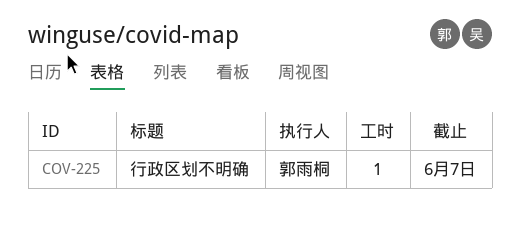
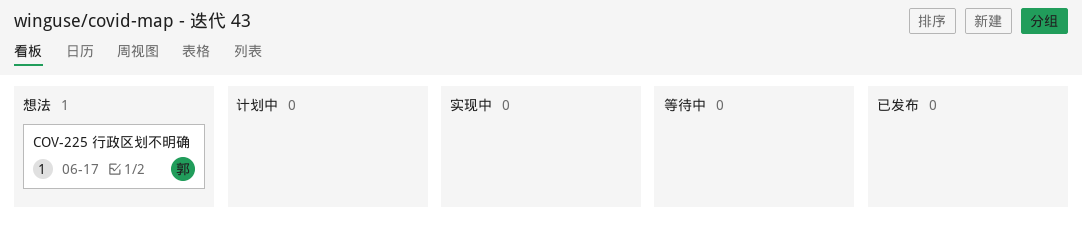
COV-225, due: Jun 7 -> Jun 17

